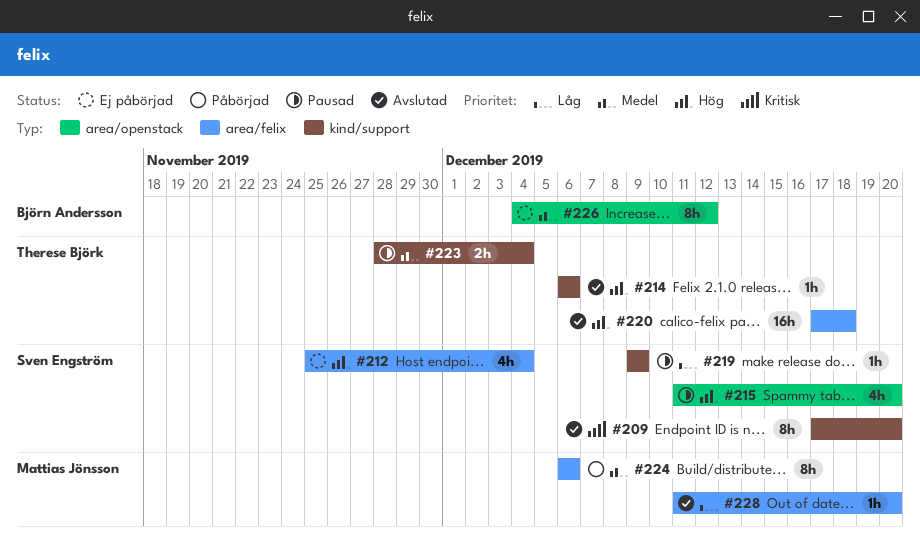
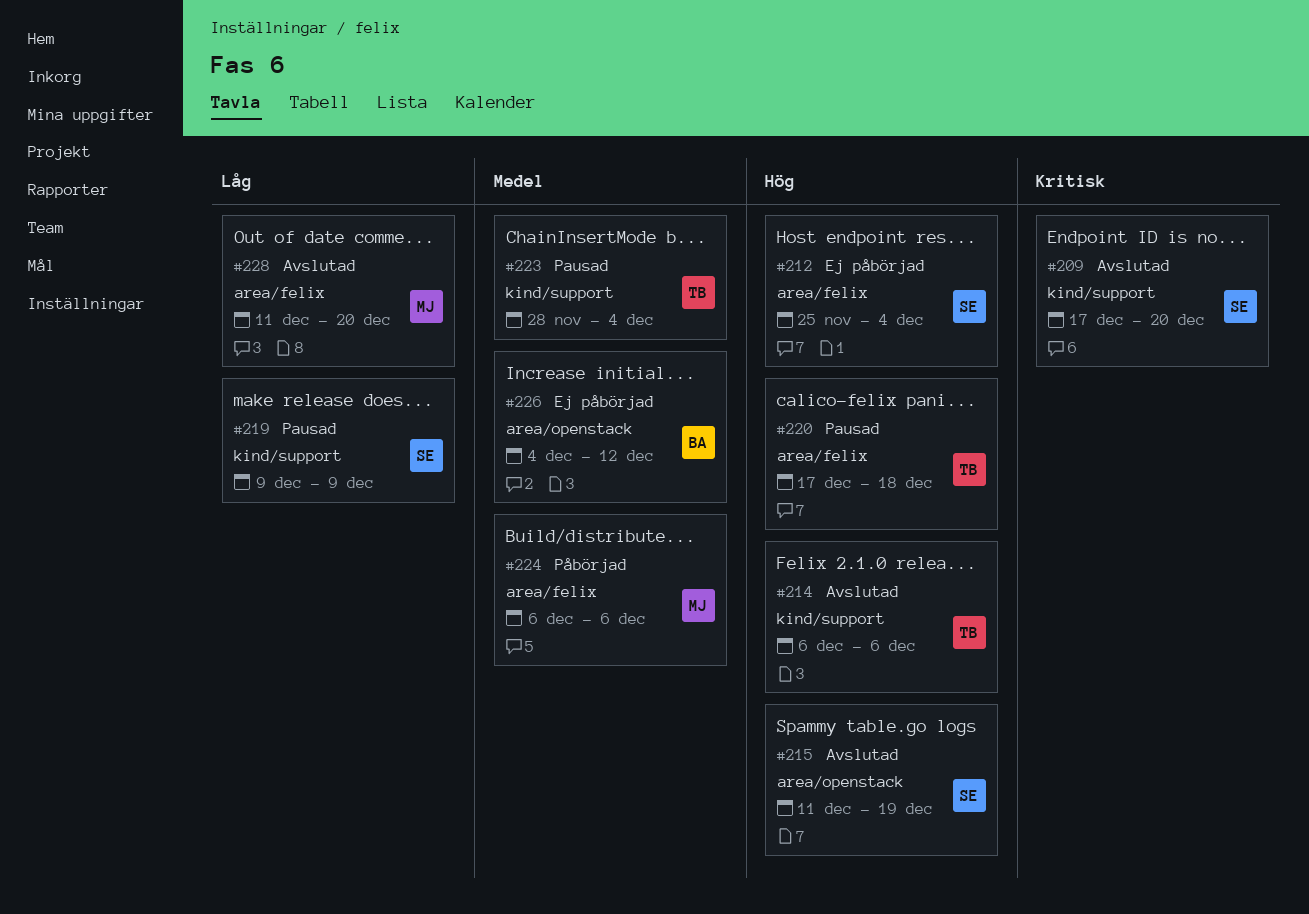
#215, status: Pausad -> Avslutad
#215, due: Dec 20 -> Dec 19
#220, status: Avslutad -> Pausad

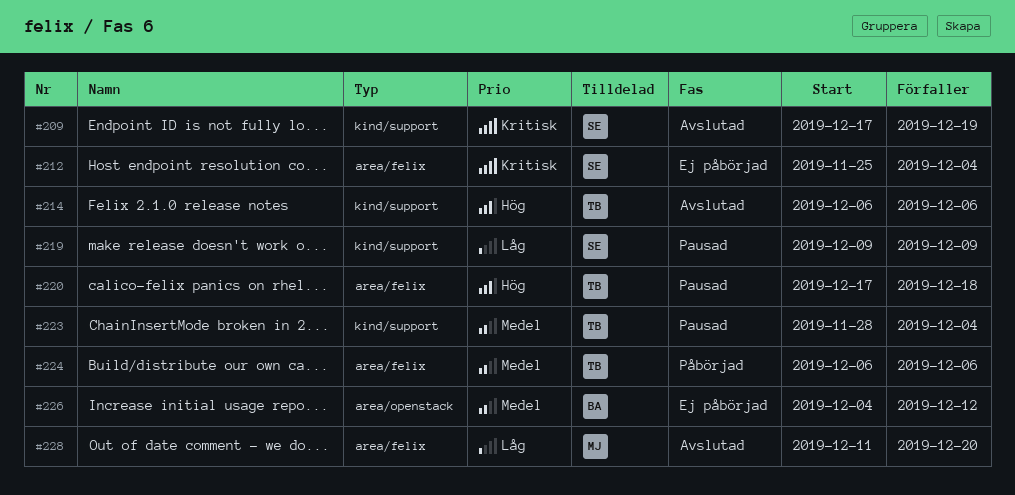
#209, due: Dec 20 -> Dec 19
#212, priority: Hög -> Kritisk
#215: present -> none
#224, owner: MJ -> TB

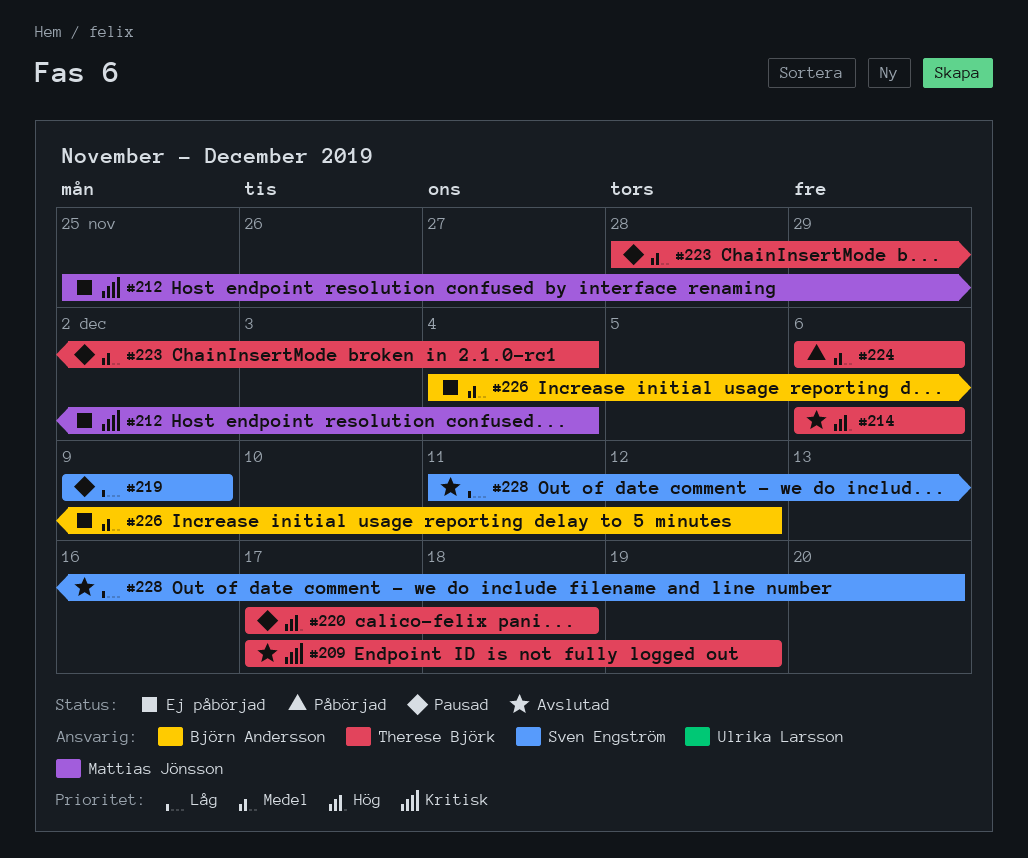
#209, owner: Sven Engström -> Therese Björk
#212, owner: Sven Engström -> Mattias Jönsson
#228, owner: Mattias Jönsson -> Sven Engström

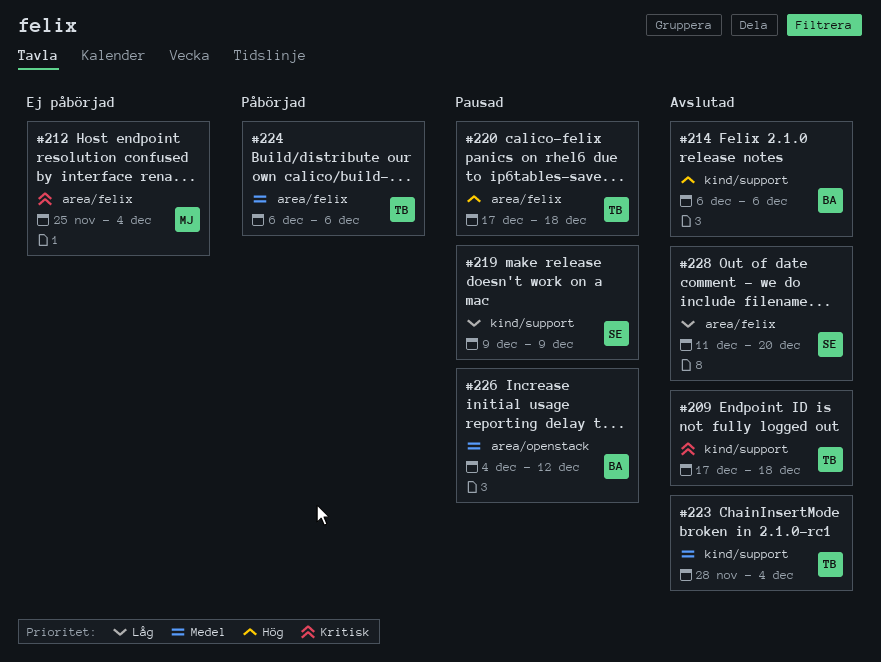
#209, due: Dec 19 -> Dec 18
#214, owner: Therese Björk -> Björn Andersson
#223, status: Pausad -> Avslutad
#226, status: Ej påbörjad -> Pausad

